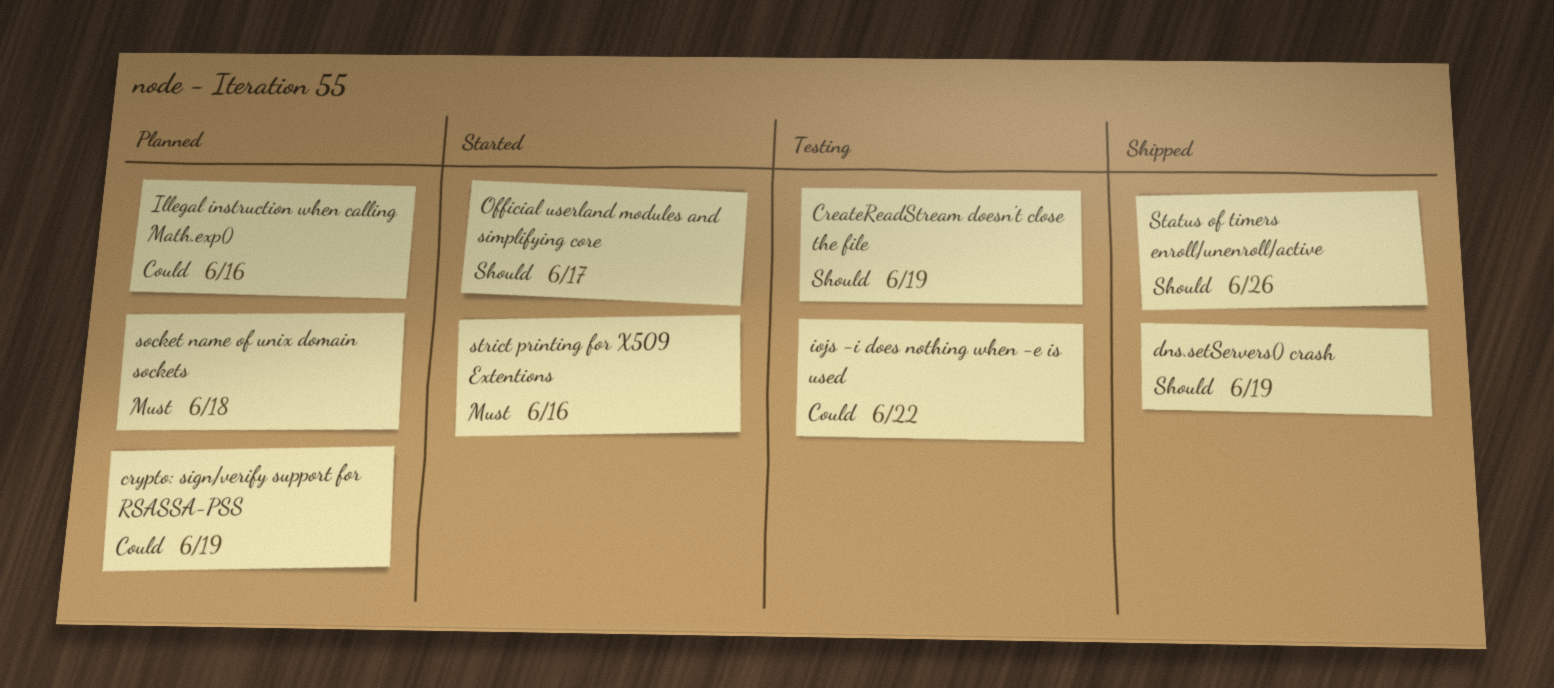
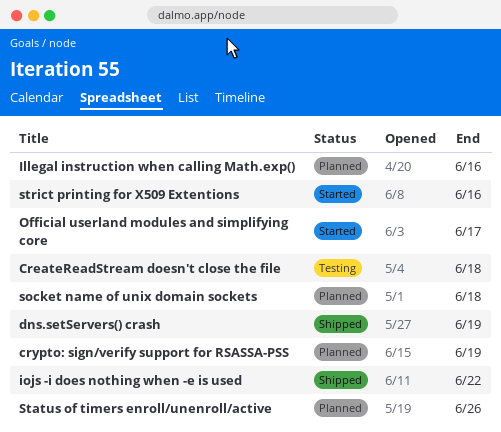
CreateReadStream doesn't close the file, due: Jun 19 -> Jun 18
iojs -i does nothing when -e is used, status: Testing -> Shipped
Status of timers enroll/unenroll/active, status: Shipped -> Planned

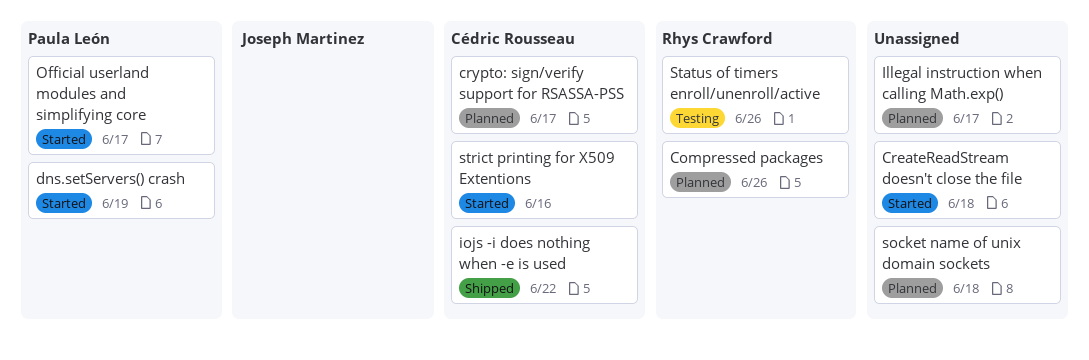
Compressed packages: none -> present
CreateReadStream doesn't close the file, status: Testing -> Started
crypto: sign/verify support for RSASSA-PSS, due: Jun 19 -> Jun 17
dns.setServers() crash, status: Shipped -> Started
Illegal instruction when calling Math.exp(), due: Jun 16 -> Jun 17
Status of timers enroll/unenroll/active, status: Planned -> Testing

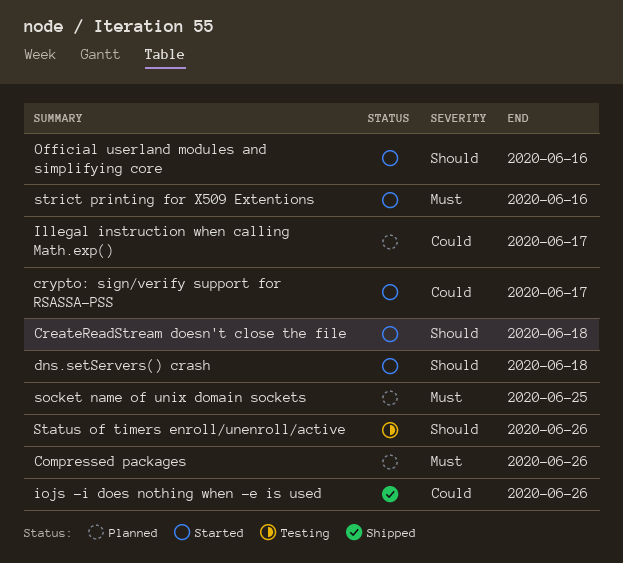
crypto: sign/verify support for RSASSA-PSS, status: Planned -> Started
dns.setServers() crash, due: Jun 19 -> Jun 18
iojs -i does nothing when -e is used, due: Jun 22 -> Jun 26
Official userland modules and simplifying core, due: Jun 17 -> Jun 16
socket name of unix domain sockets, due: Jun 18 -> Jun 25

